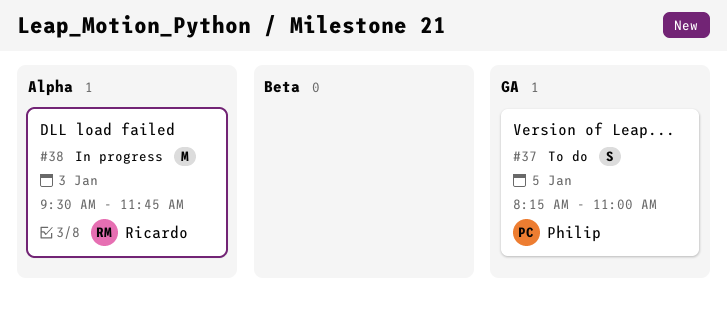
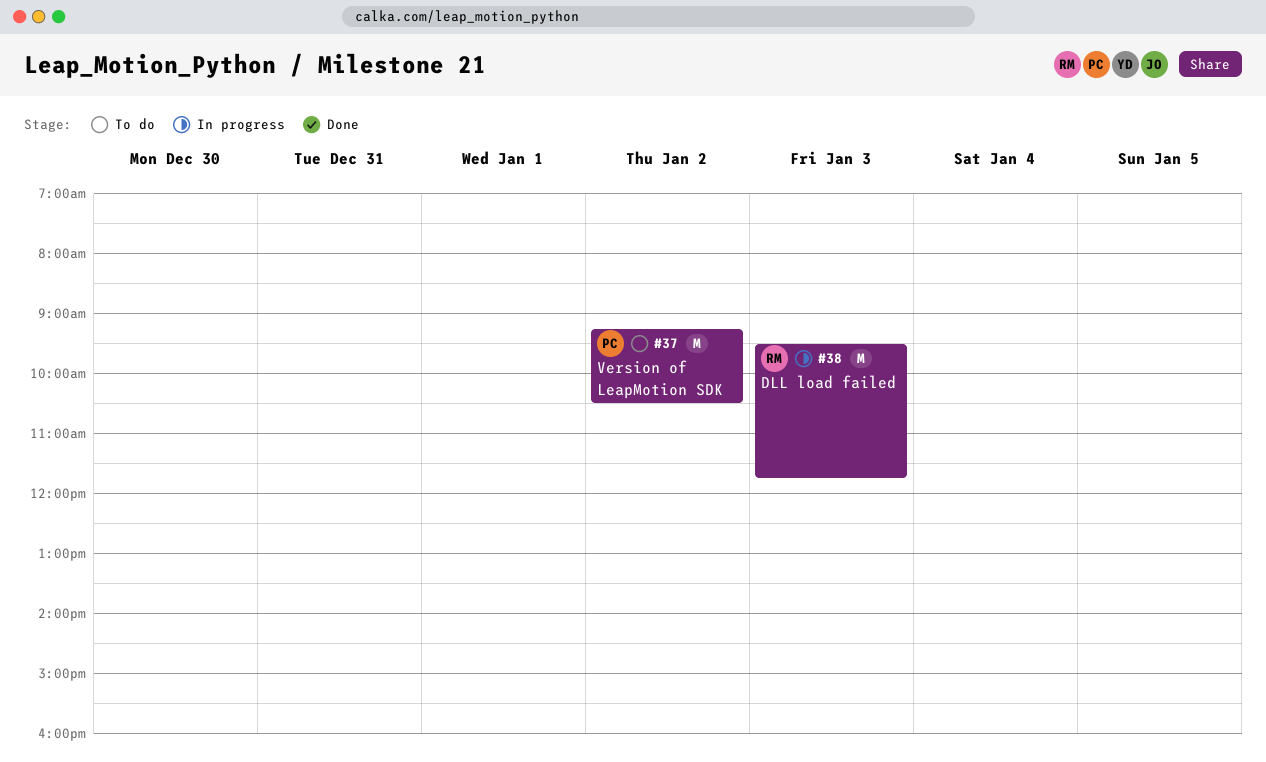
#37, estimate: S -> M
#37, day: Jan 5 -> Jan 2
#37, begins: 08:15 -> 09:15
#37, ends: 11:00 -> 10:30

